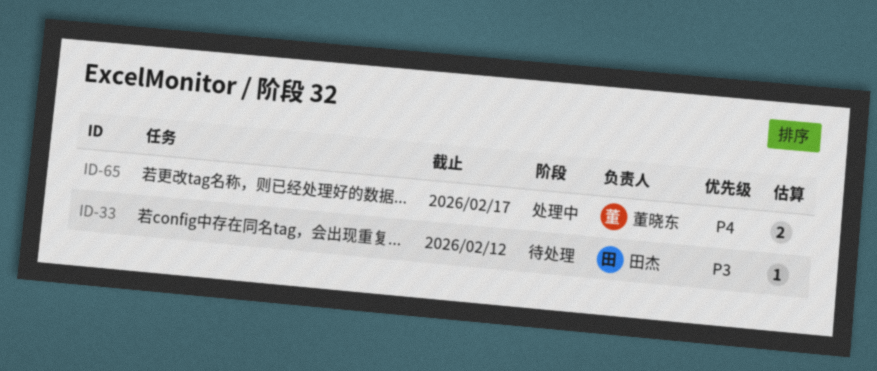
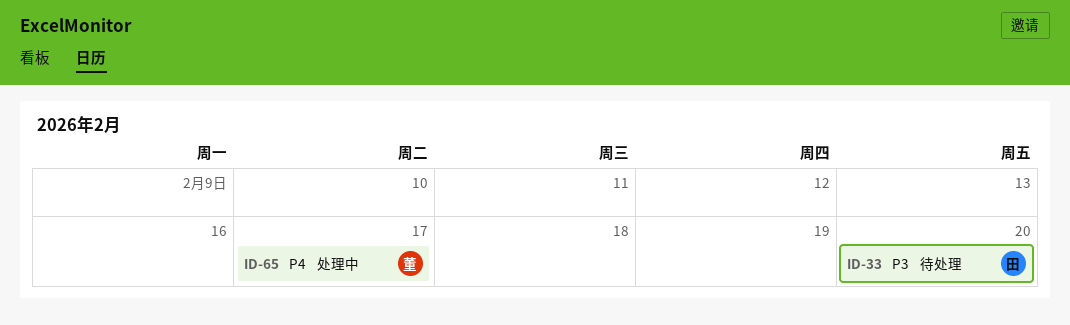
ID-33, due: Feb 12 -> Feb 20

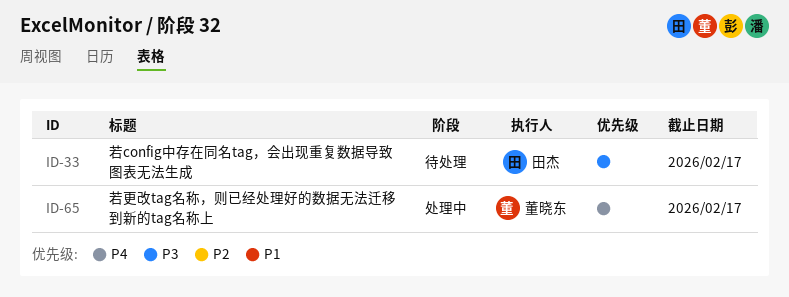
ID-33, due: Feb 20 -> Feb 17

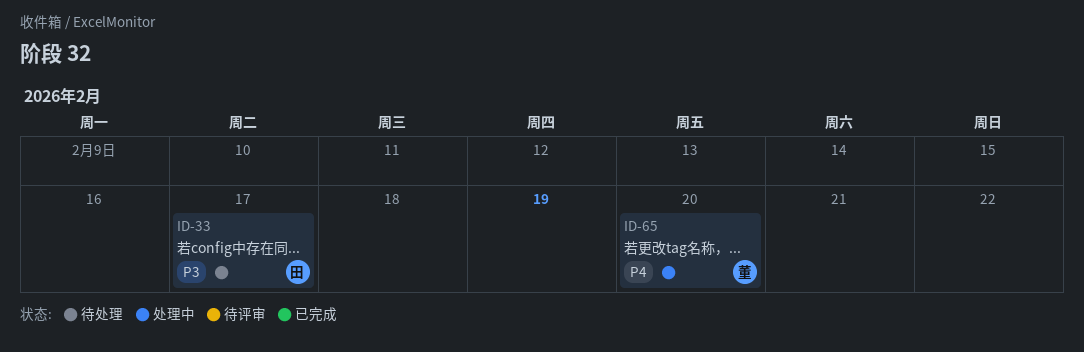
ID-65, due: Feb 17 -> Feb 20

